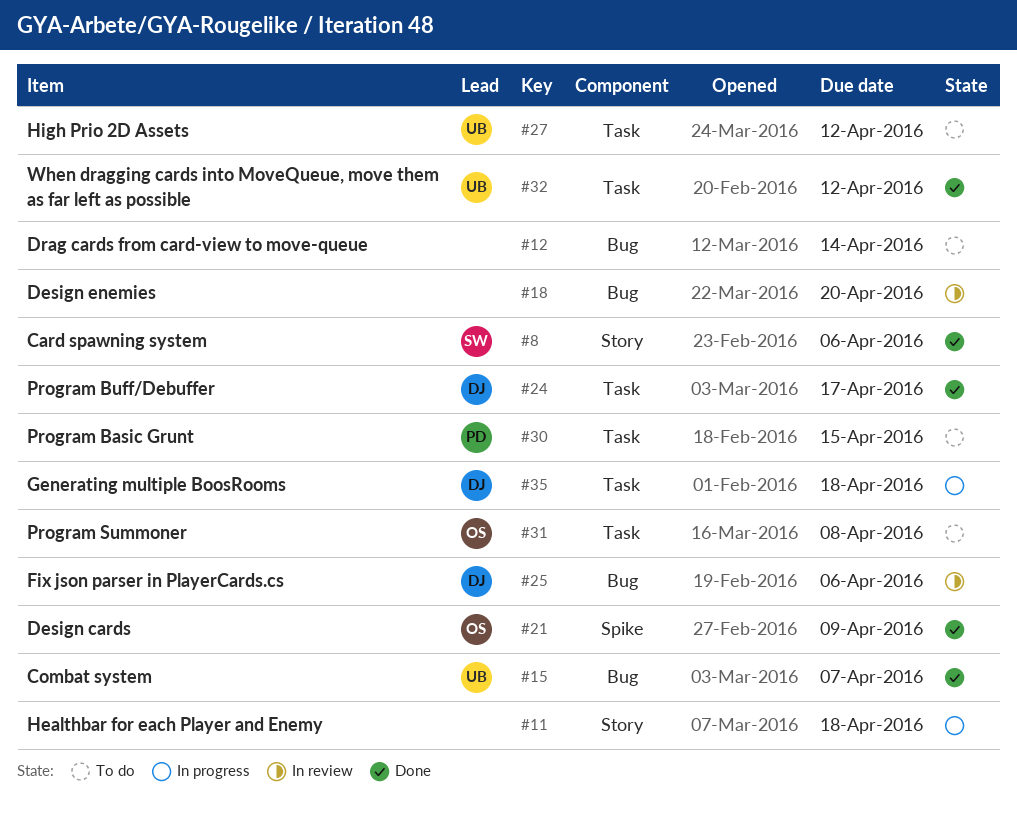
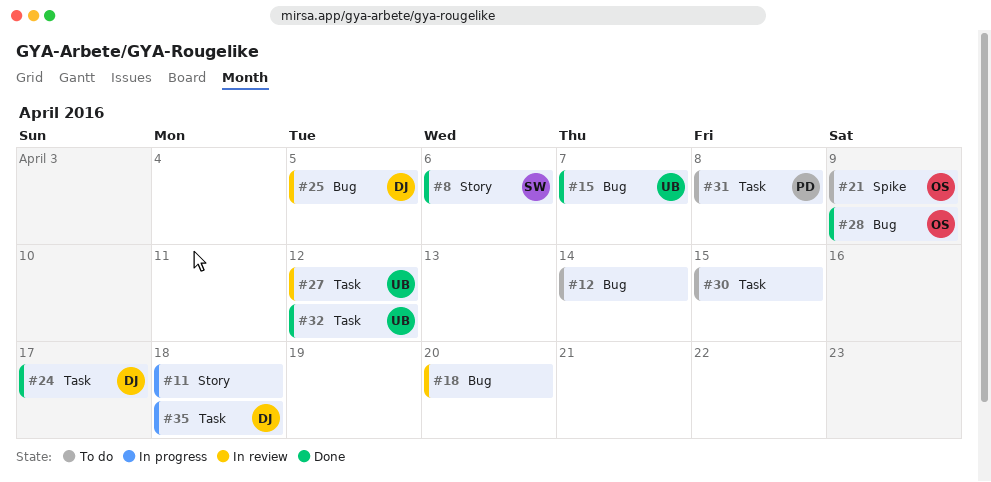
#21, status: Done -> To do
#25, due: Apr 6 -> Apr 5
#27, status: To do -> In review
#28: none -> present
#30, owner: PD -> none
#31, owner: OS -> PD

